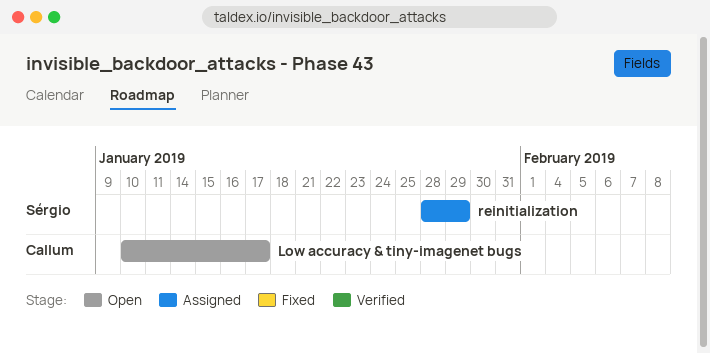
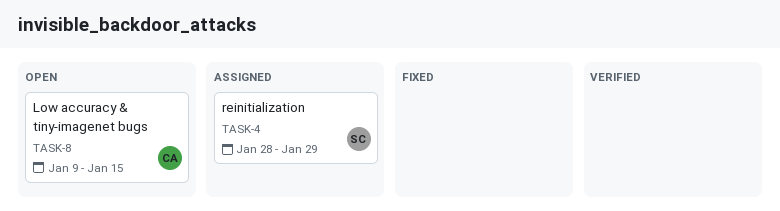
Low accuracy & tiny-imagenet bugs, start: Jan 10 -> Jan 9
Low accuracy & tiny-imagenet bugs, due: Jan 17 -> Jan 15

